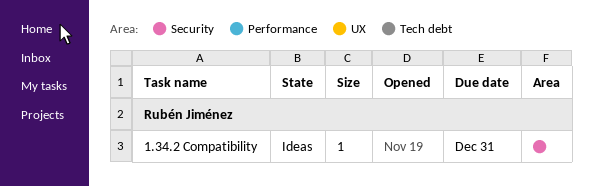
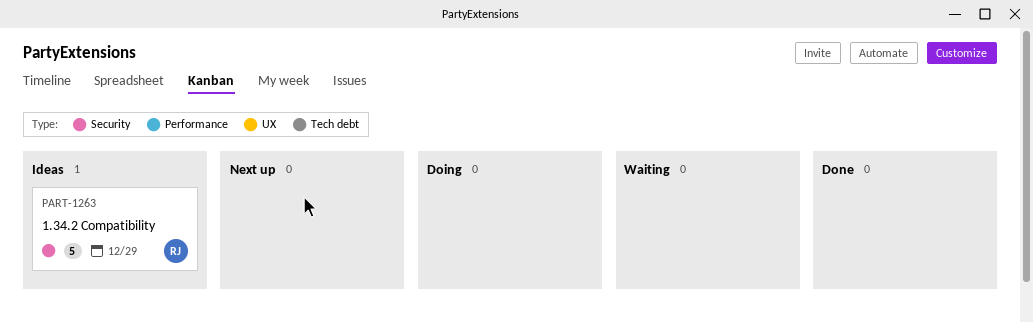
1.34.2 Compatibility, estimate: 1 -> 5
1.34.2 Compatibility, due: Dec 31 -> Dec 29

